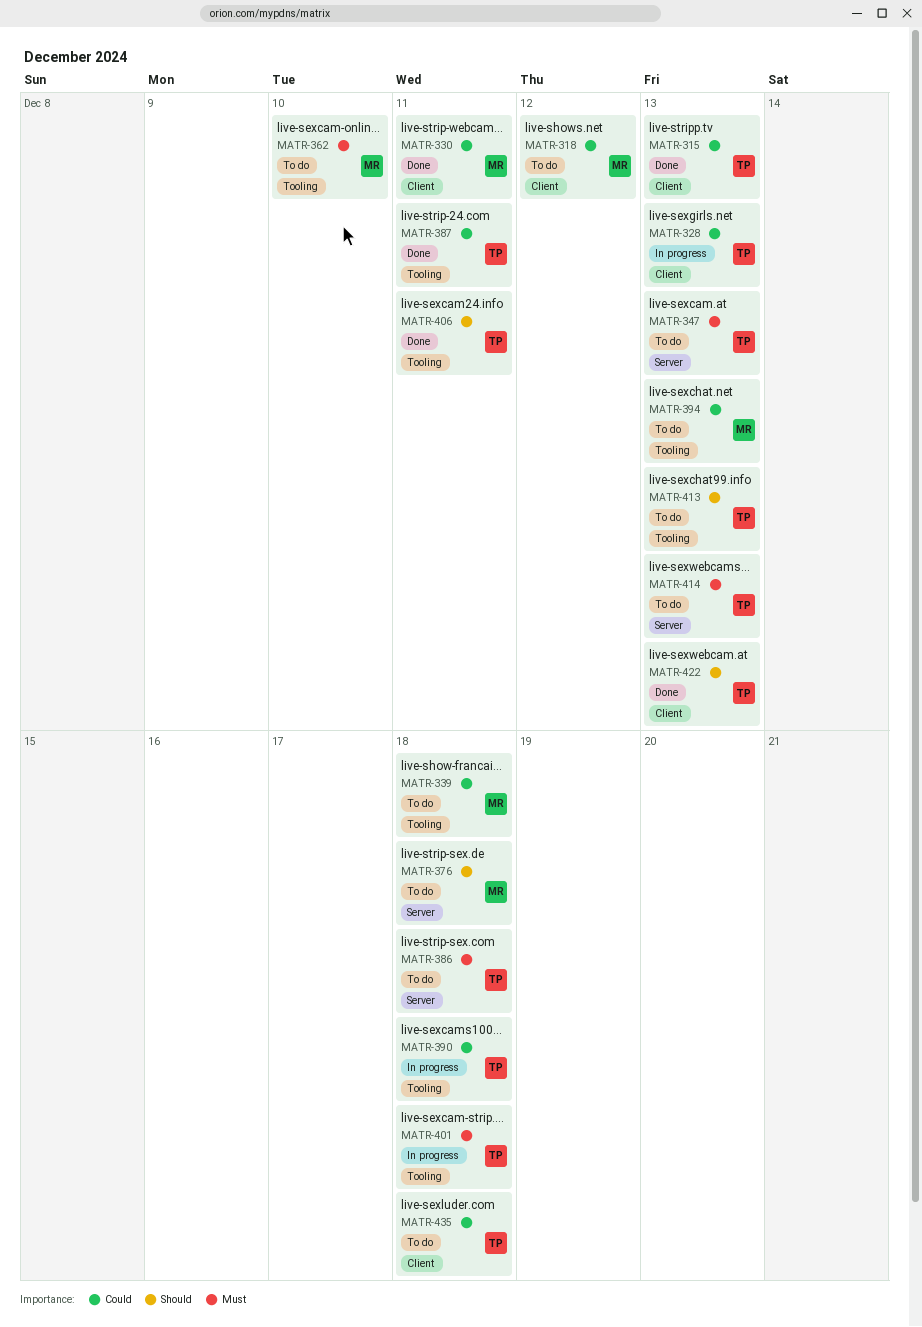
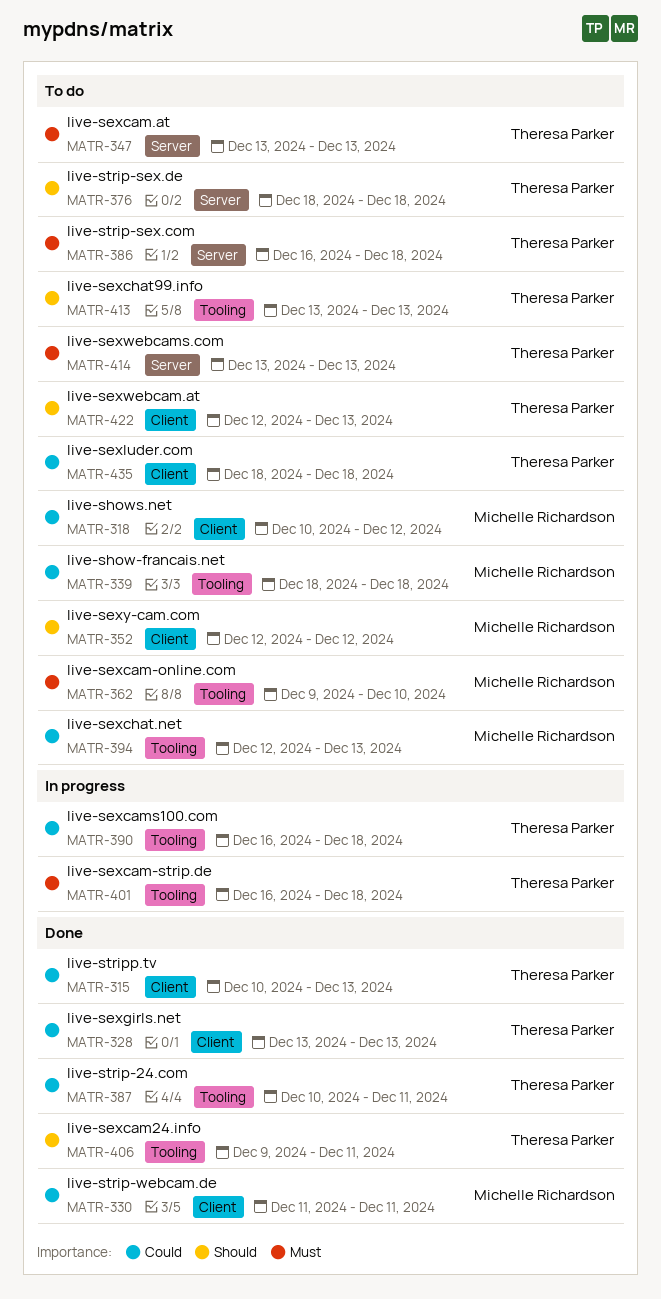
MATR-328, status: In progress -> Done
MATR-352: none -> present
MATR-376, owner: Michelle Richardson -> Theresa Parker
MATR-422, status: Done -> To do

